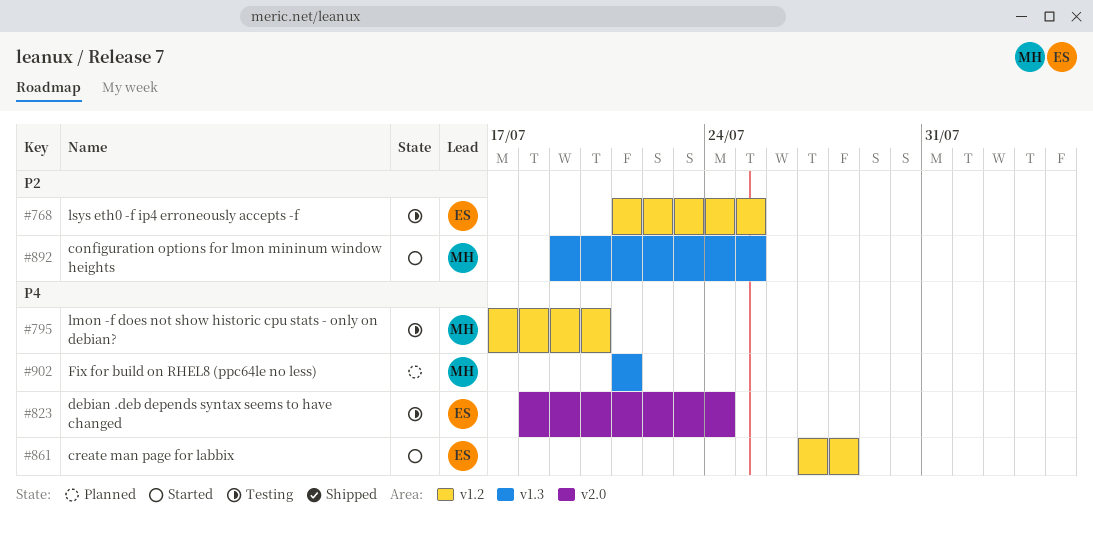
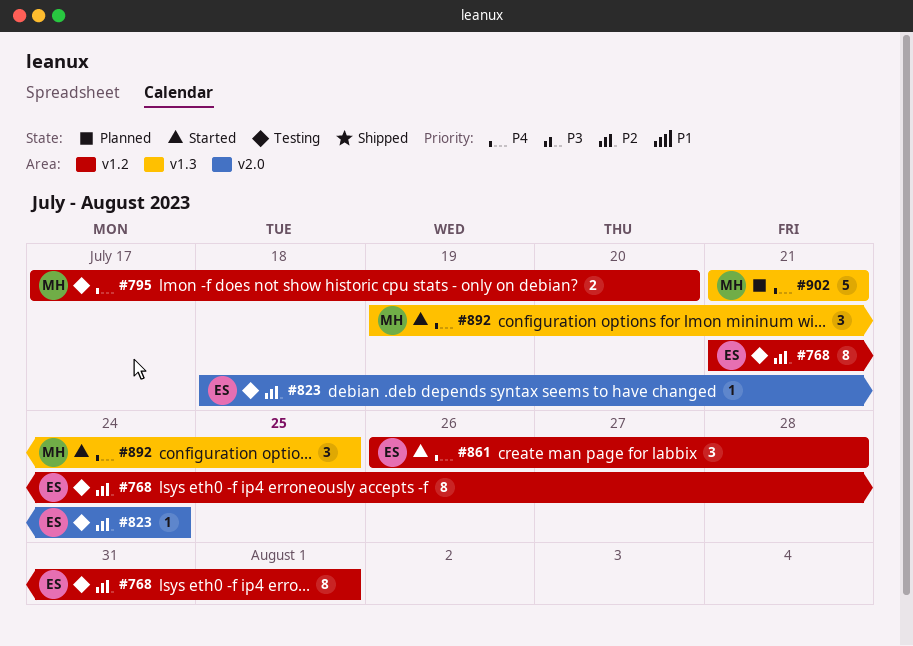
#768, due: Jul 25 -> Aug 1
#823, priority: P4 -> P2
#861, start: Jul 27 -> Jul 26
#892, priority: P2 -> P4

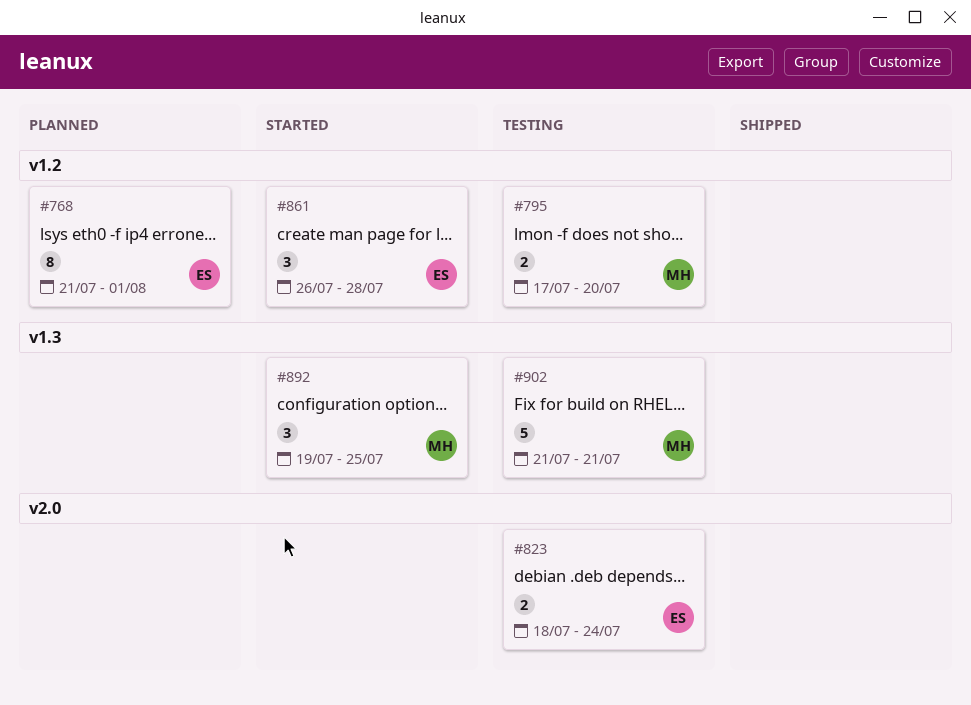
#768, status: Testing -> Planned
#823, estimate: 1 -> 2
#902, status: Planned -> Testing

